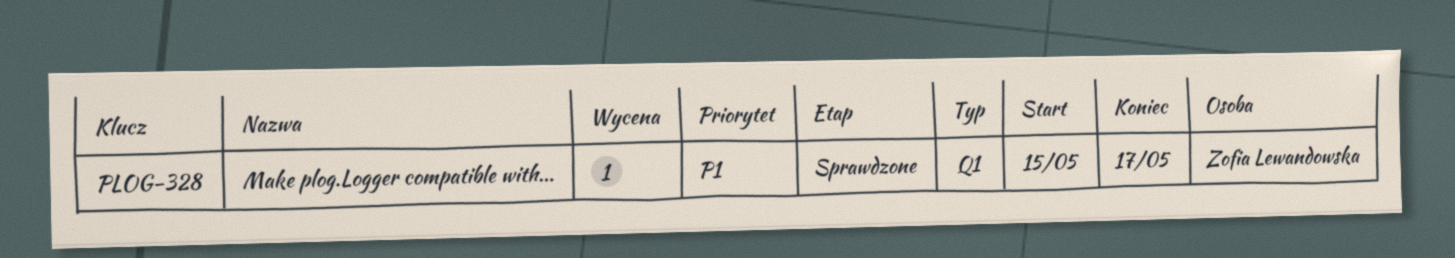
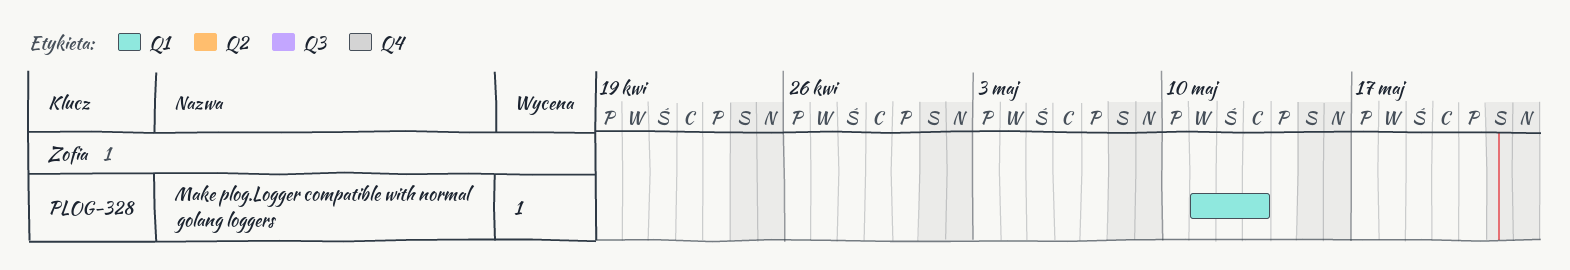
PLOG-328, start: May 15 -> May 11
PLOG-328, due: May 17 -> May 13

